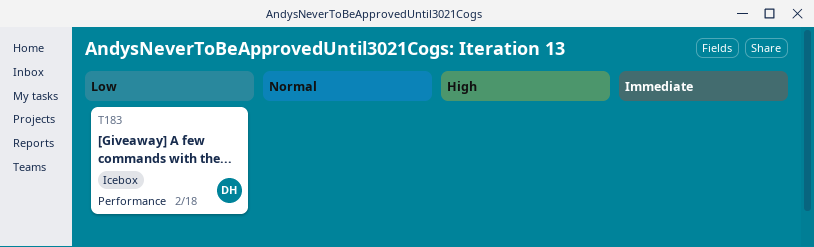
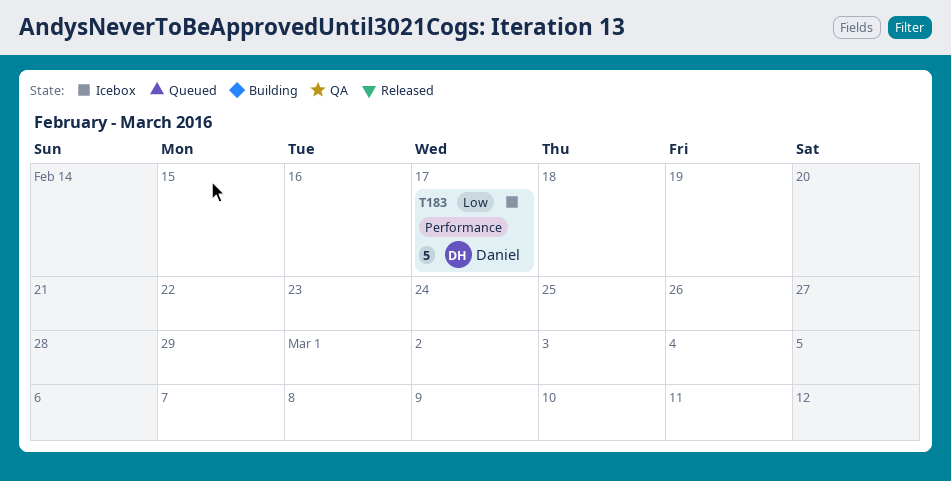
T183, due: Feb 18 -> Feb 17

